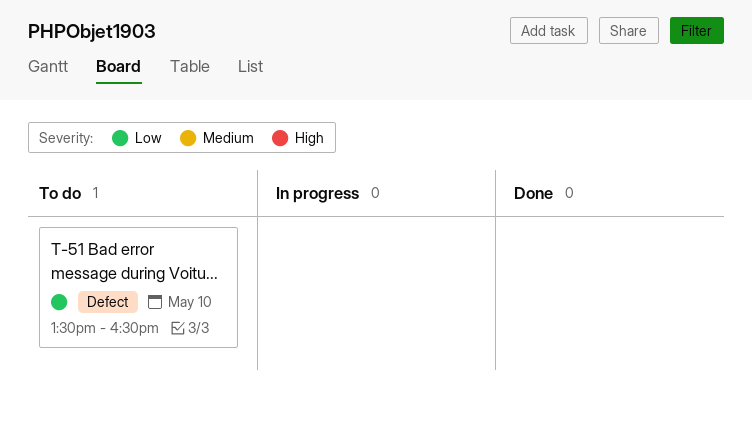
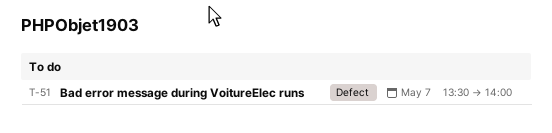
T-51, day: May 10 -> May 7
T-51, ends: 16:30 -> 14:00

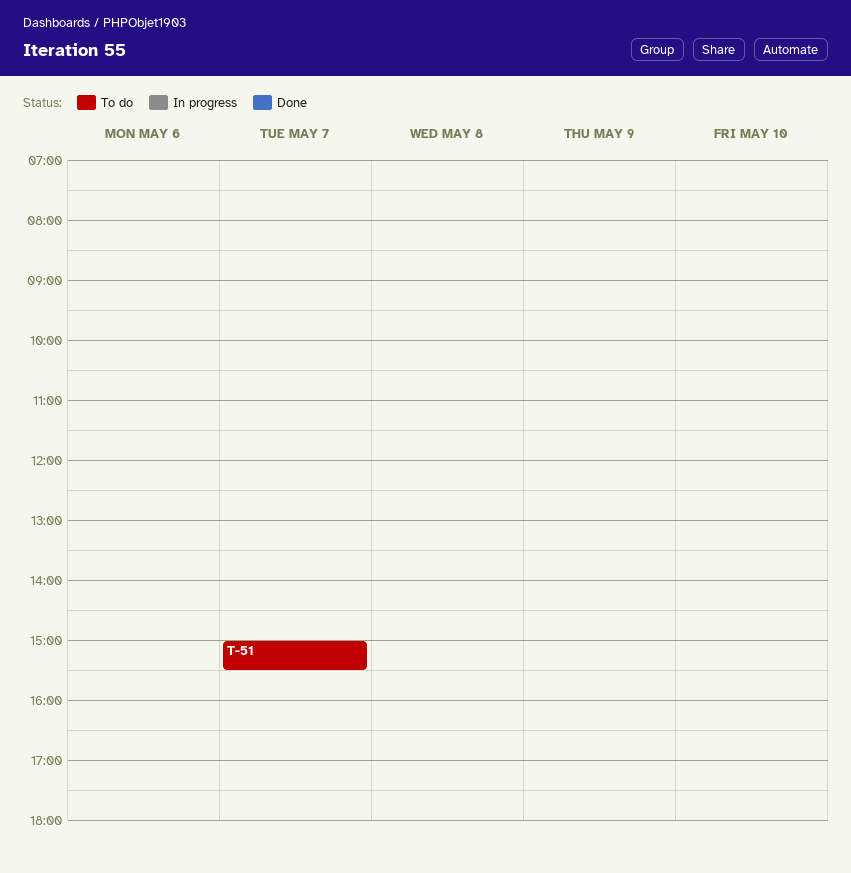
T-51, begins: 13:30 -> 15:00
T-51, ends: 14:00 -> 15:30

